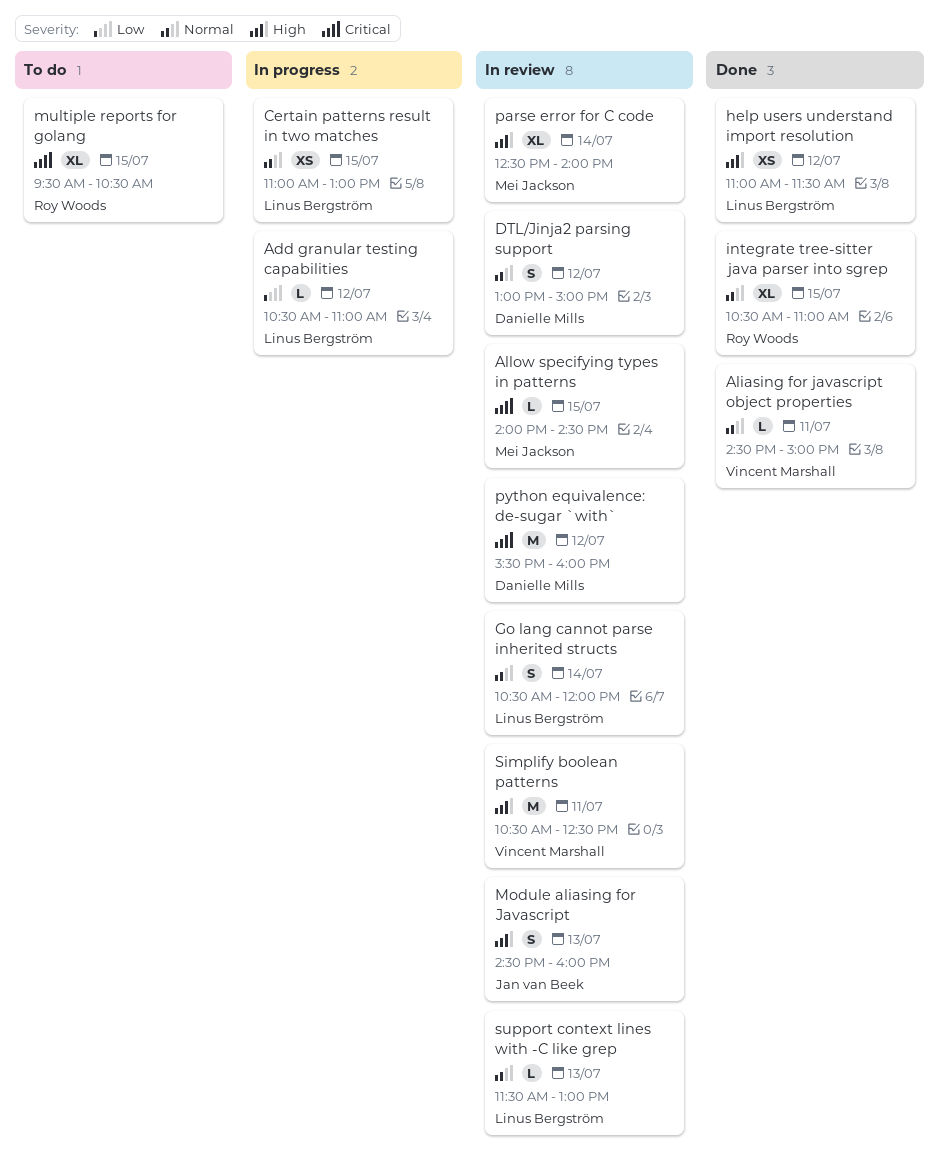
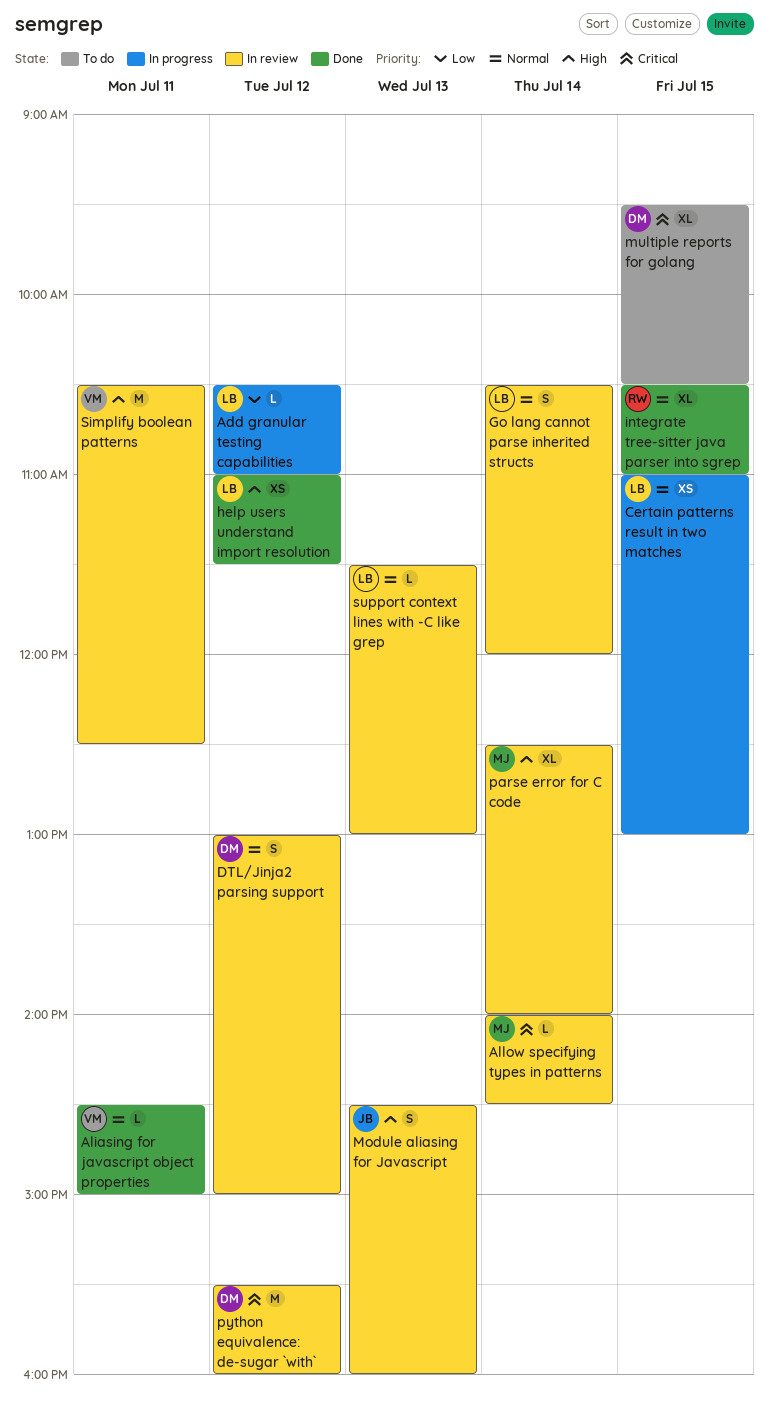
Allow specifying types in patterns, day: Jul 15 -> Jul 14
multiple reports for golang, owner: Roy Woods -> Danielle Mills

